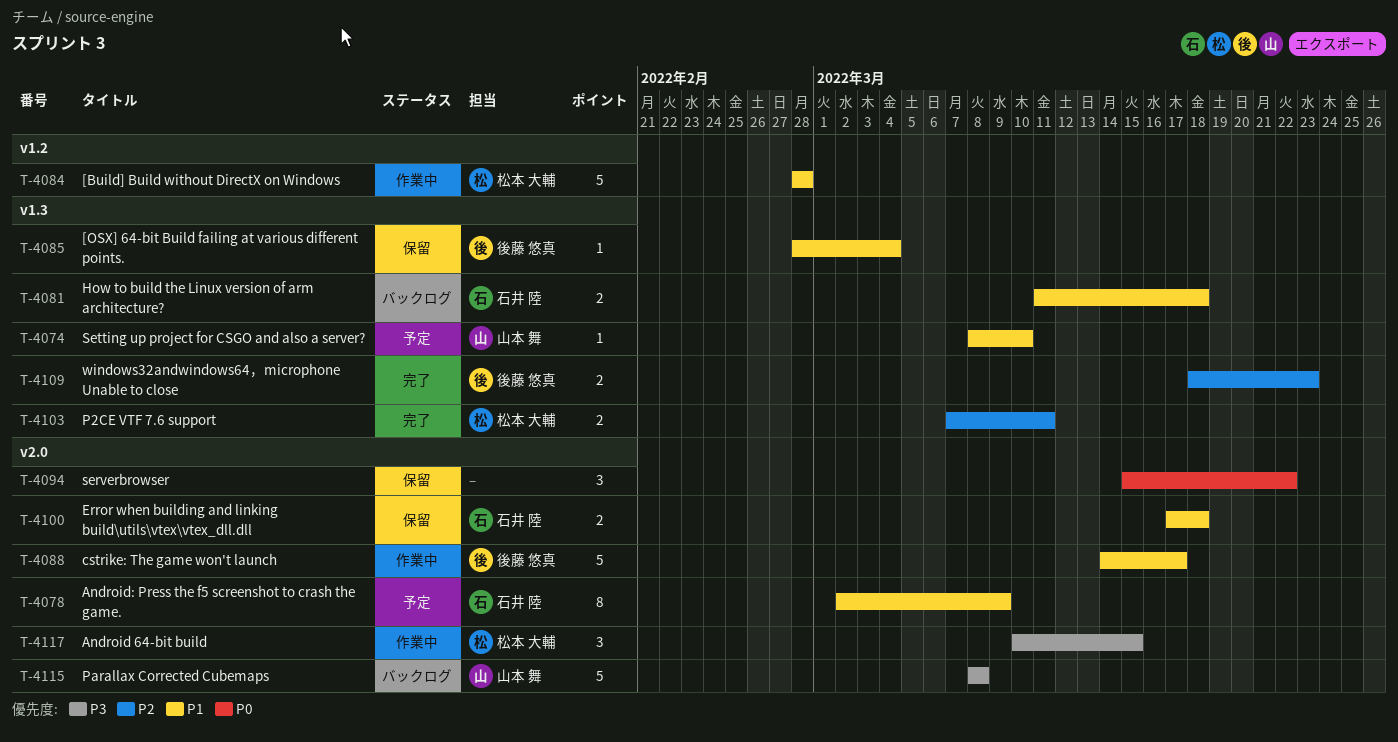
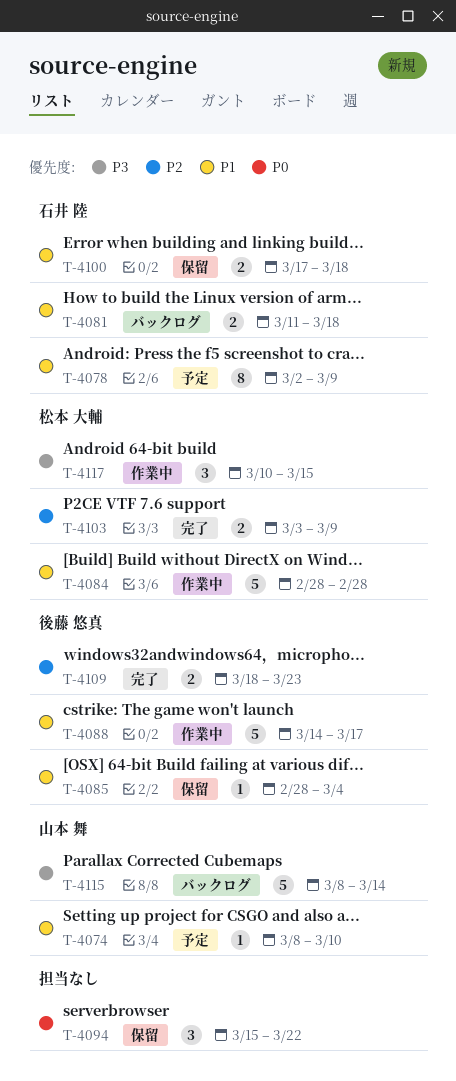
T-4103, start: Mar 7 -> Mar 3
T-4103, due: Mar 11 -> Mar 9
T-4115, due: Mar 8 -> Mar 14

